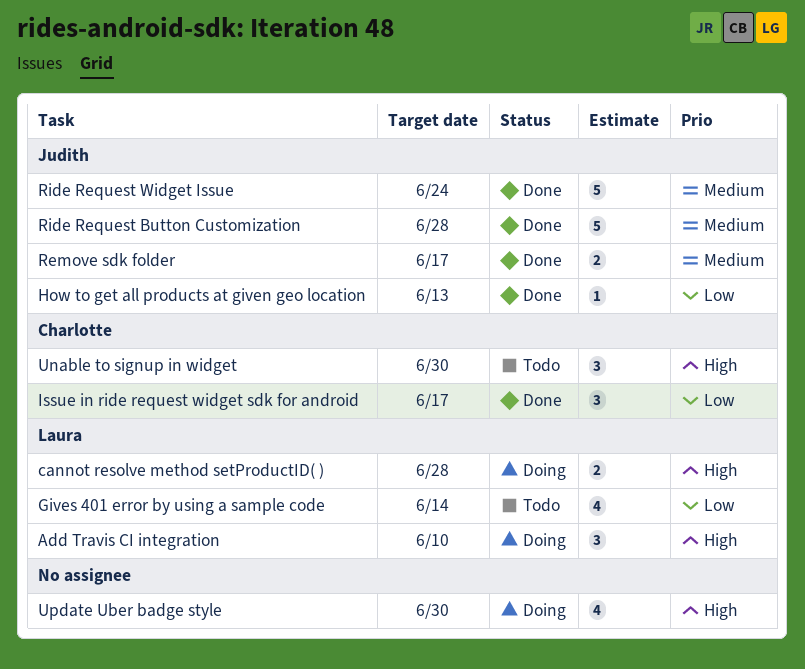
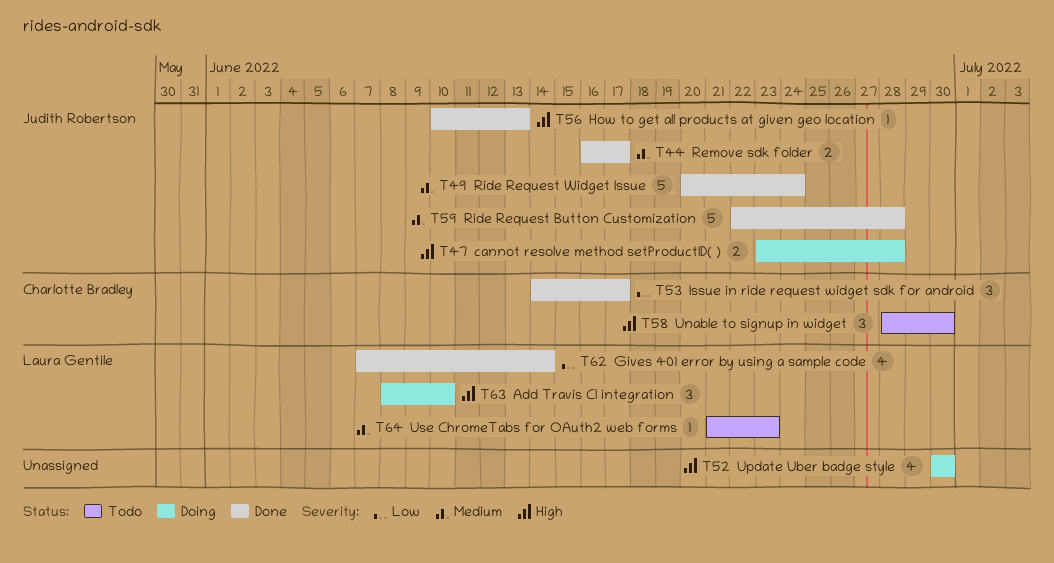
cannot resolve method setProductID( ), owner: Laura Gentile -> Judith Robertson
Gives 401 error by using a sample code, status: Todo -> Done
How to get all products at given geo location, priority: Low -> High
Use ChromeTabs for OAuth2 web forms: none -> present

